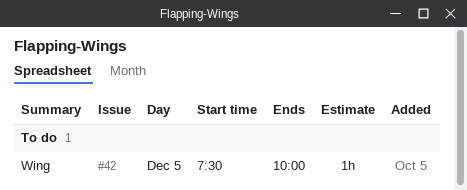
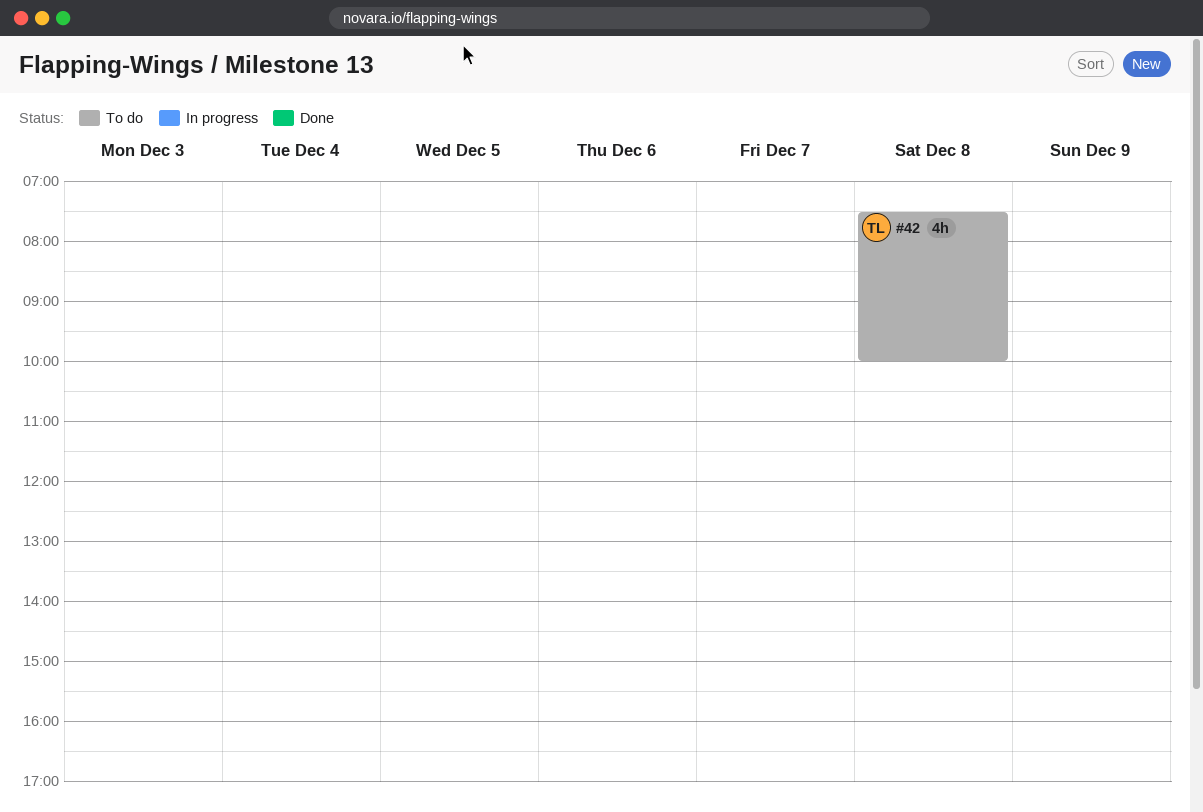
#42, estimate: 1h -> 4h
#42, day: Dec 5 -> Dec 8

